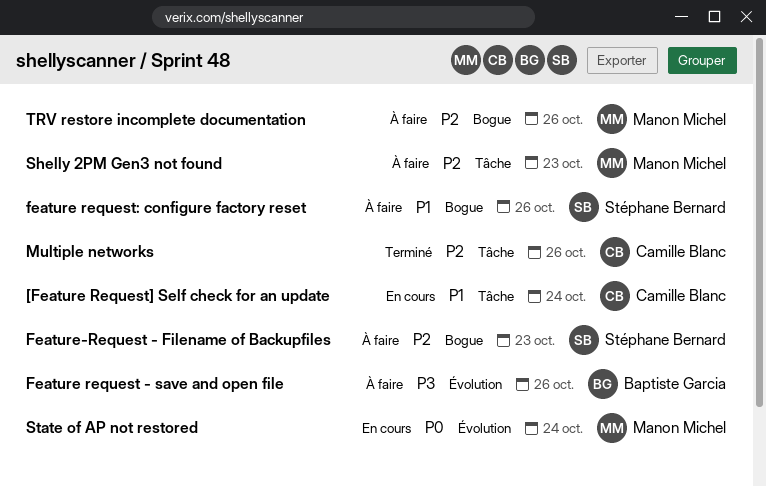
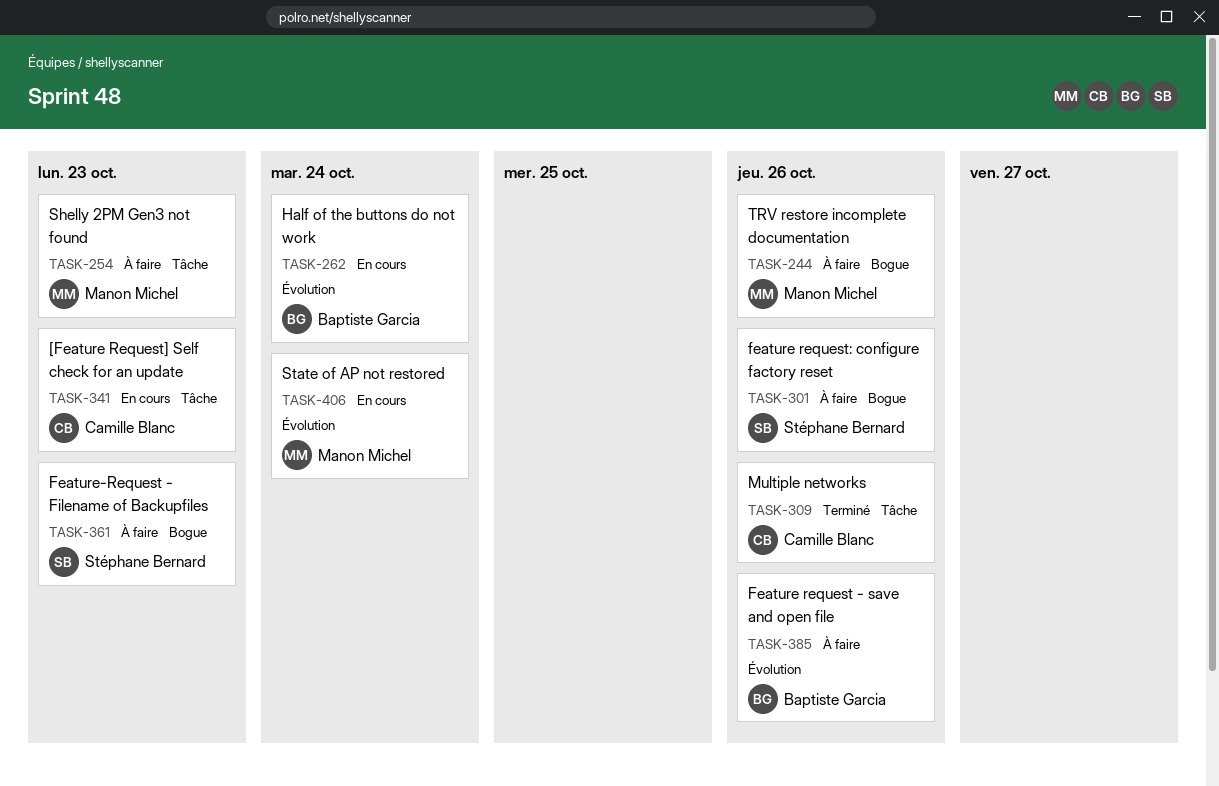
[Feature Request] Self check for an update, due: Oct 24 -> Oct 23
Half of the buttons do not work: none -> present

